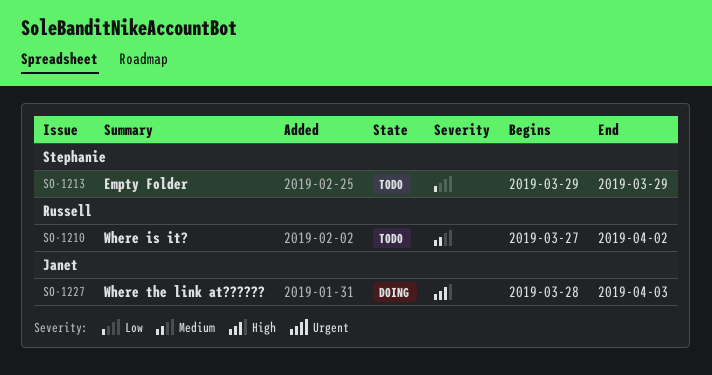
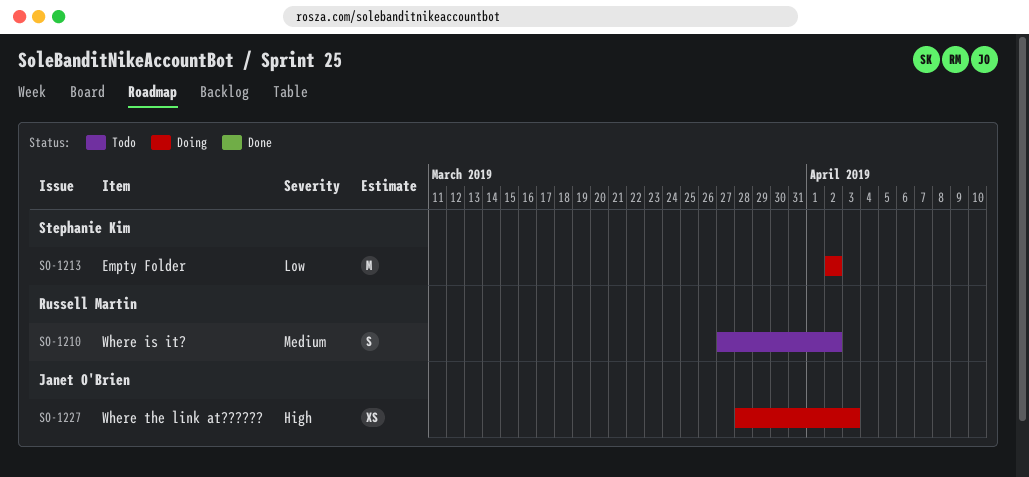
SO-1213, status: Todo -> Doing
SO-1213, start: Mar 29 -> Apr 2
SO-1213, due: Mar 29 -> Apr 2

